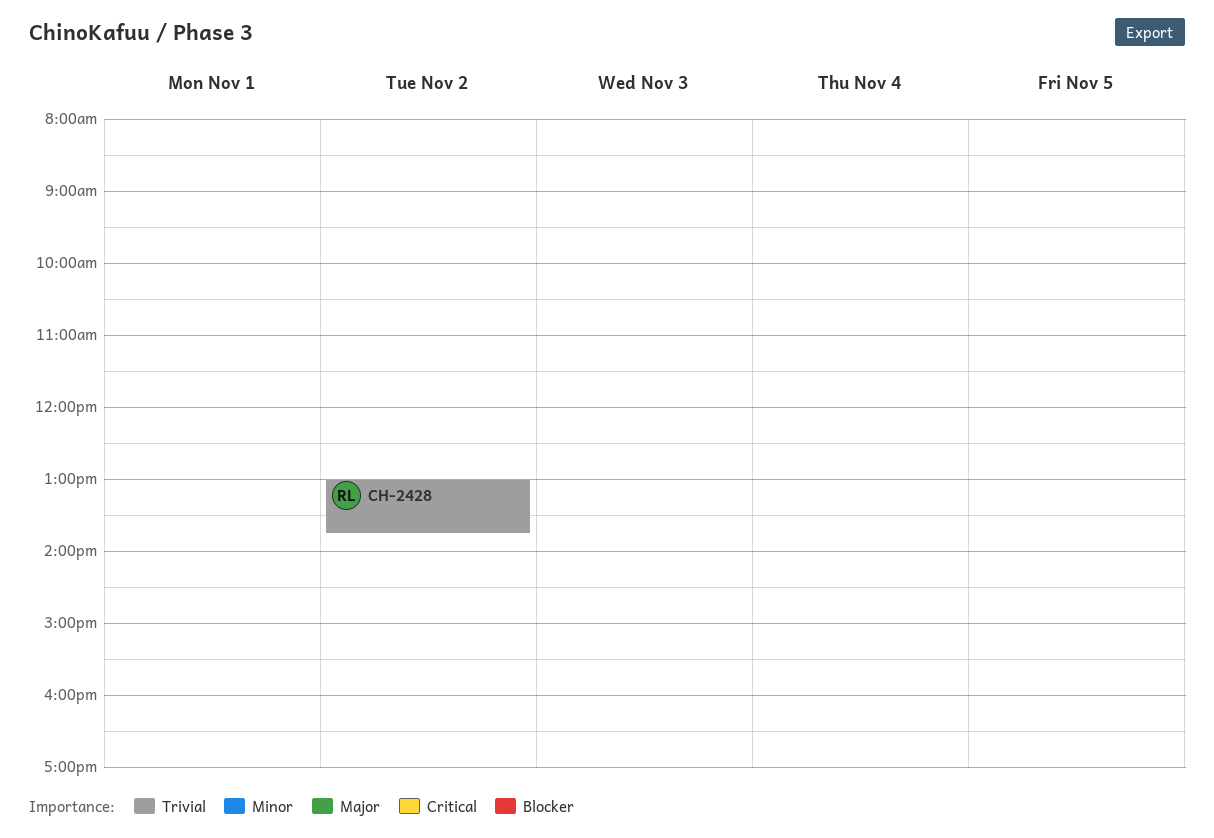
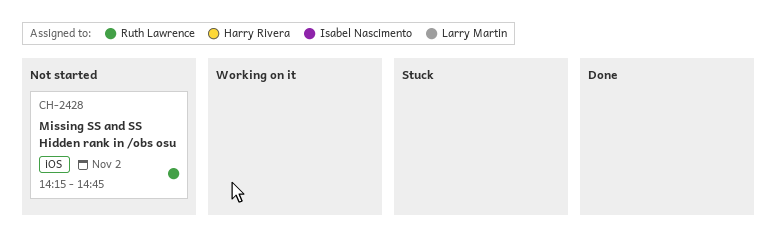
CH-2428, begins: 13:00 -> 14:15
CH-2428, ends: 13:45 -> 14:45

